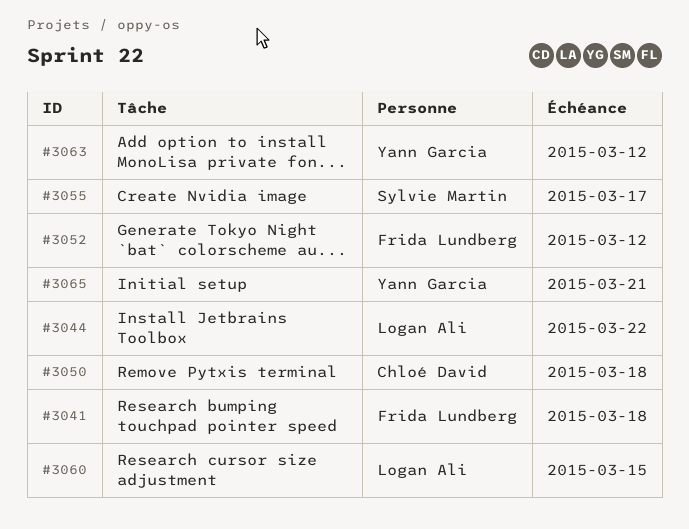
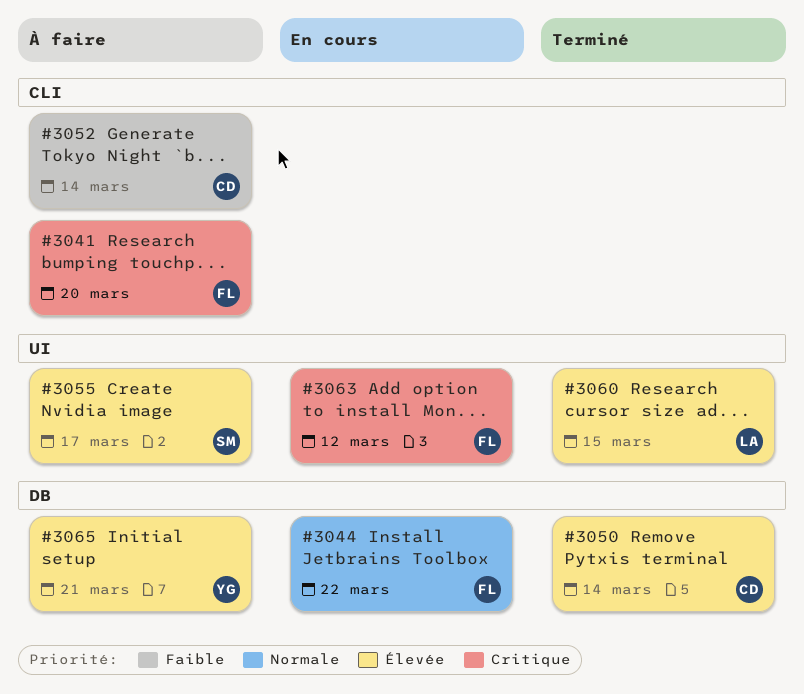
#3041, due: Mar 18 -> Mar 20
#3044, owner: Logan Ali -> Frida Lundberg
#3050, due: Mar 18 -> Mar 14
#3052, owner: Frida Lundberg -> Chloé David
#3052, due: Mar 12 -> Mar 14
#3063, owner: Yann Garcia -> Frida Lundberg

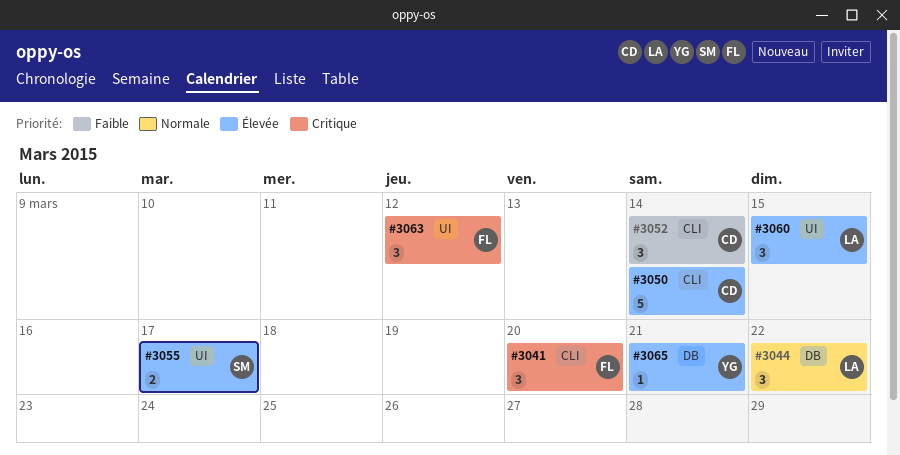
#3044, owner: FL -> LA
#3050, label: DB -> CLI

